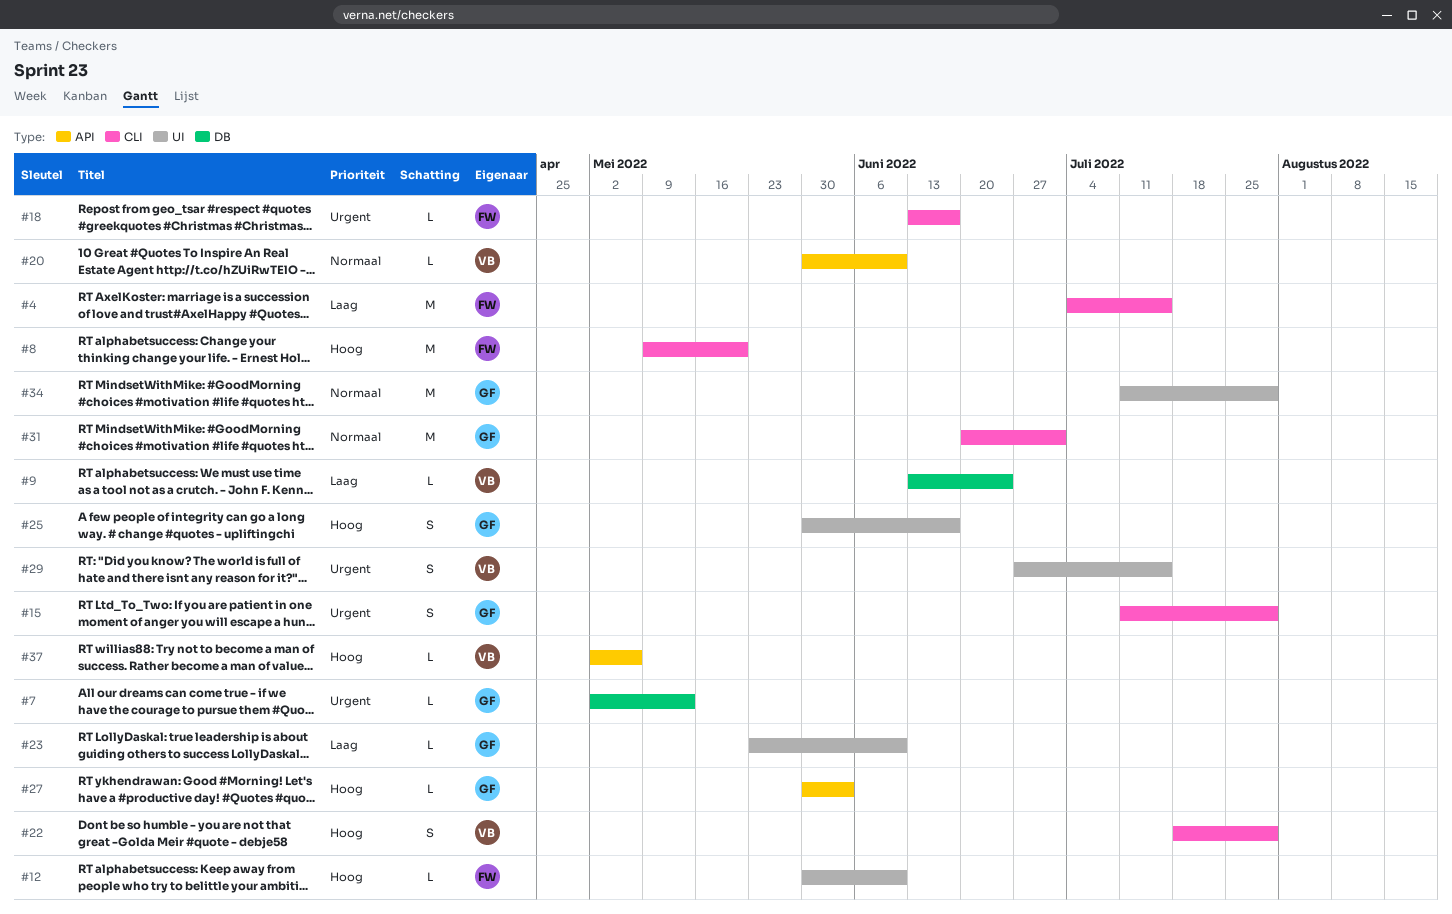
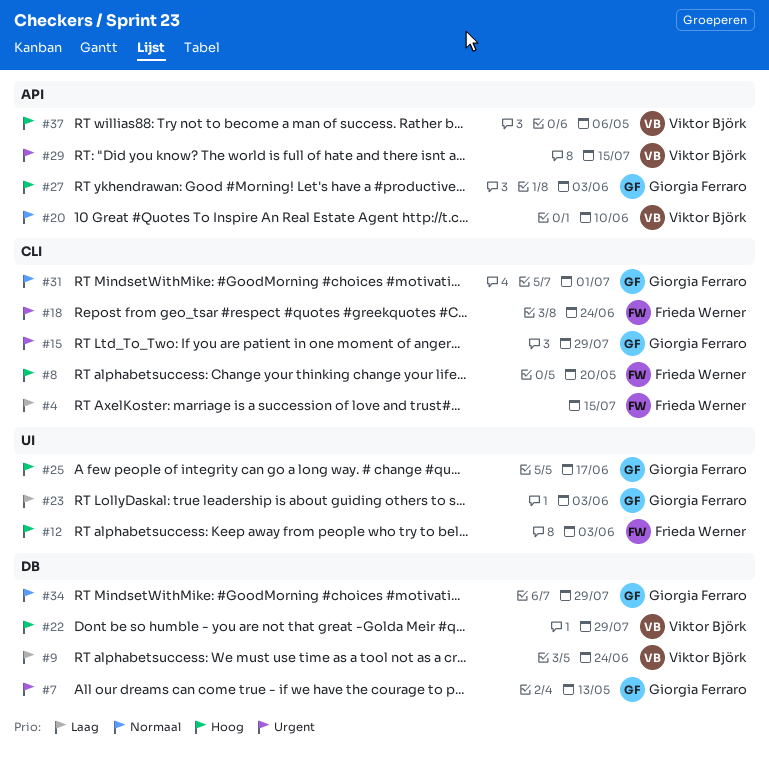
#12, due: Jun 10 -> Jun 3
#18, due: Jun 17 -> Jun 24
#22, label: CLI -> DB
#23, due: Jun 10 -> Jun 3
#29, label: UI -> API
#34, label: UI -> DB

